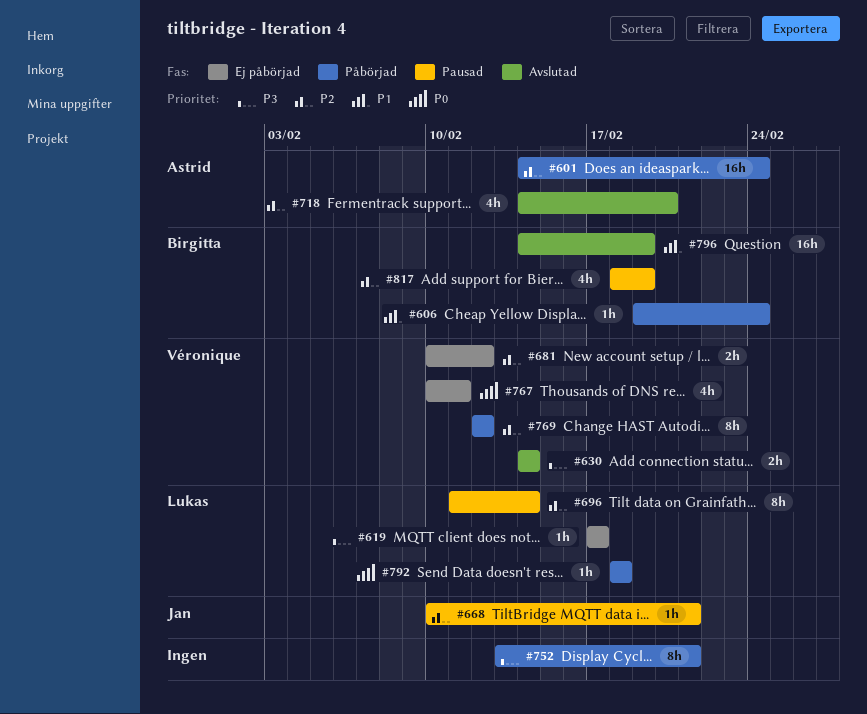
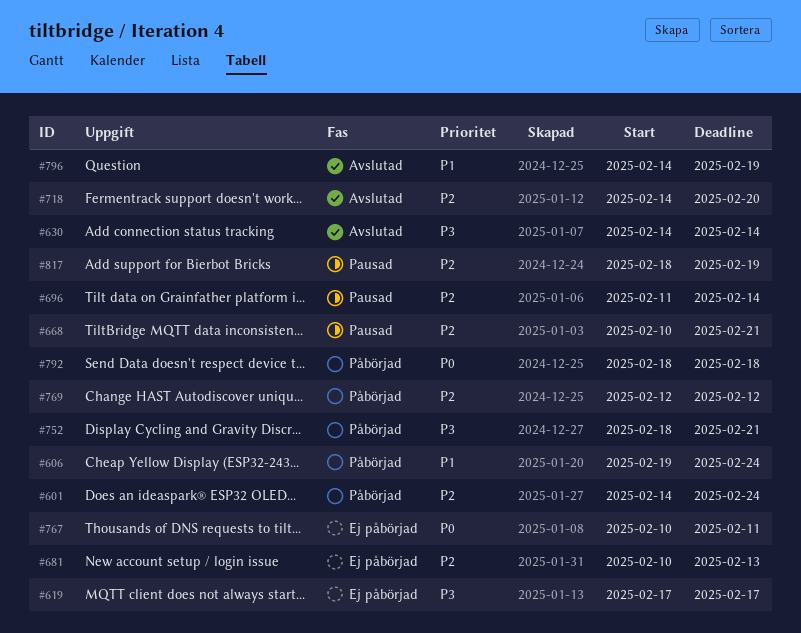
#681, due: Feb 12 -> Feb 13
#752, start: Feb 13 -> Feb 18

